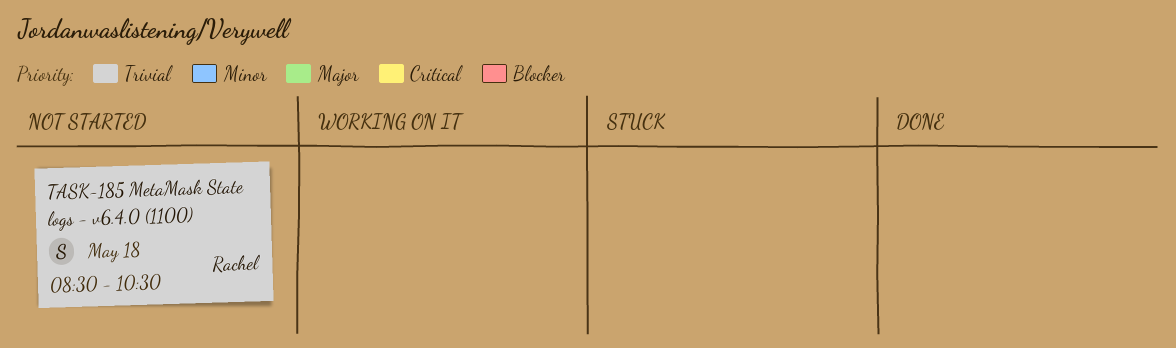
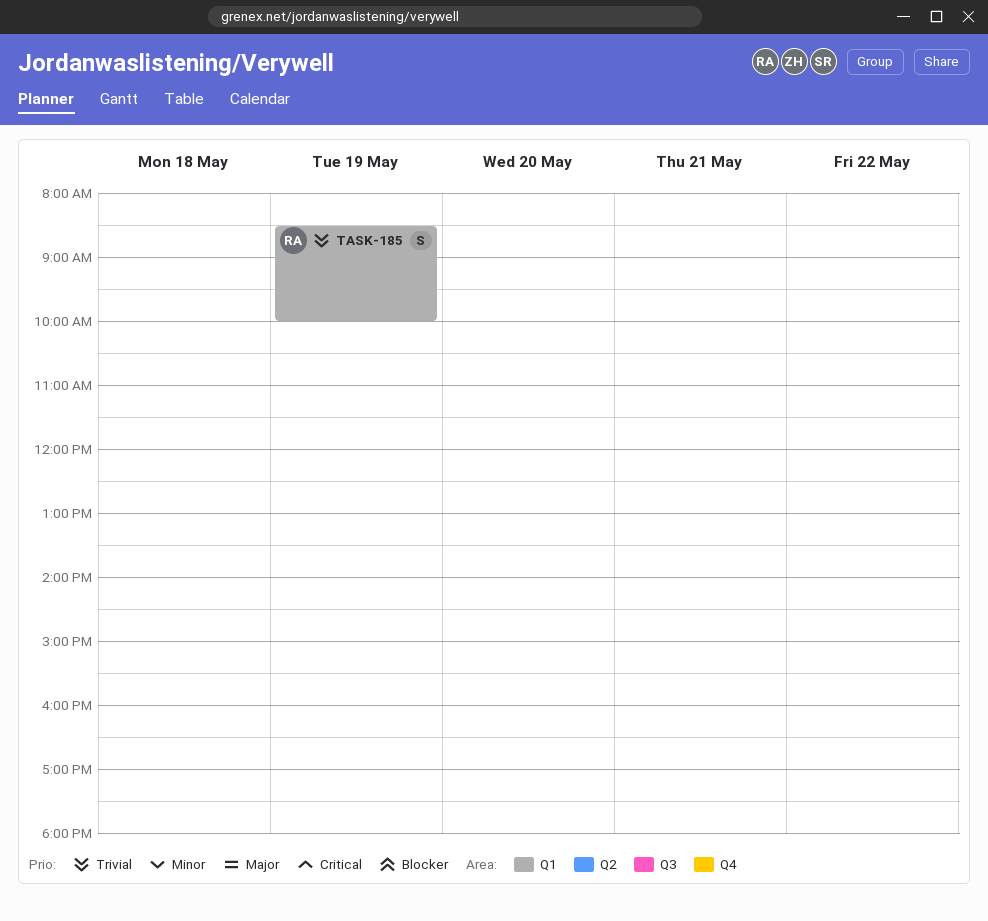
TASK-185, day: May 18 -> May 19
TASK-185, ends: 10:30 -> 10:00

